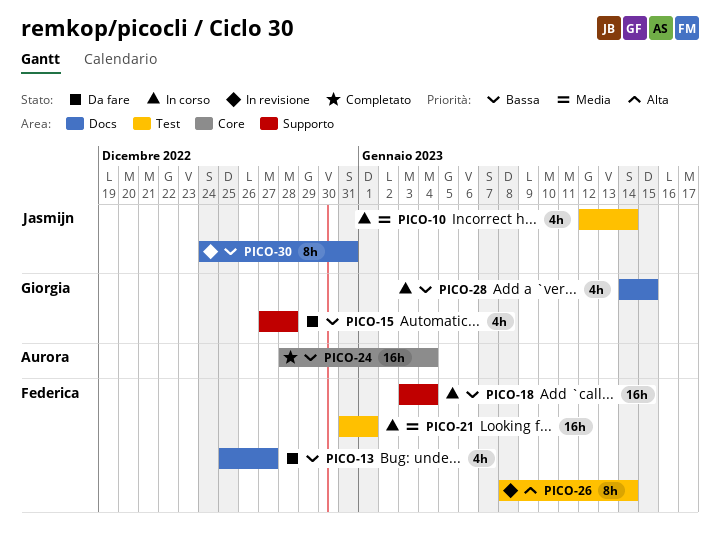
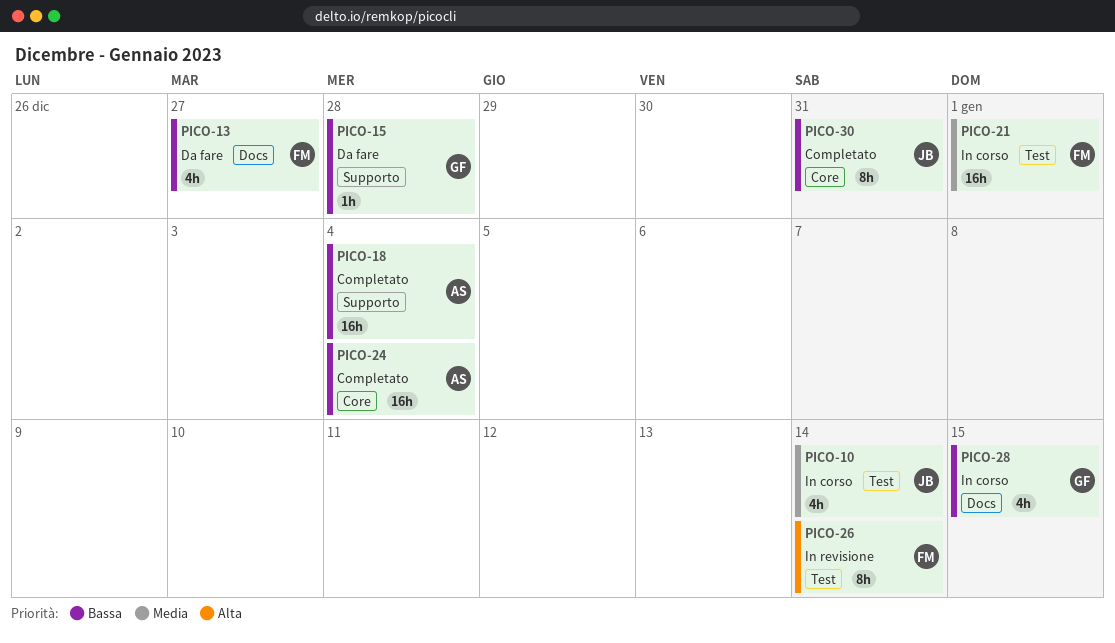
PICO-15, estimate: 4h -> 1h
PICO-18, status: In corso -> Completato
PICO-18, owner: Federica -> Aurora
PICO-30, status: In revisione -> Completato
PICO-30, label: Docs -> Core

